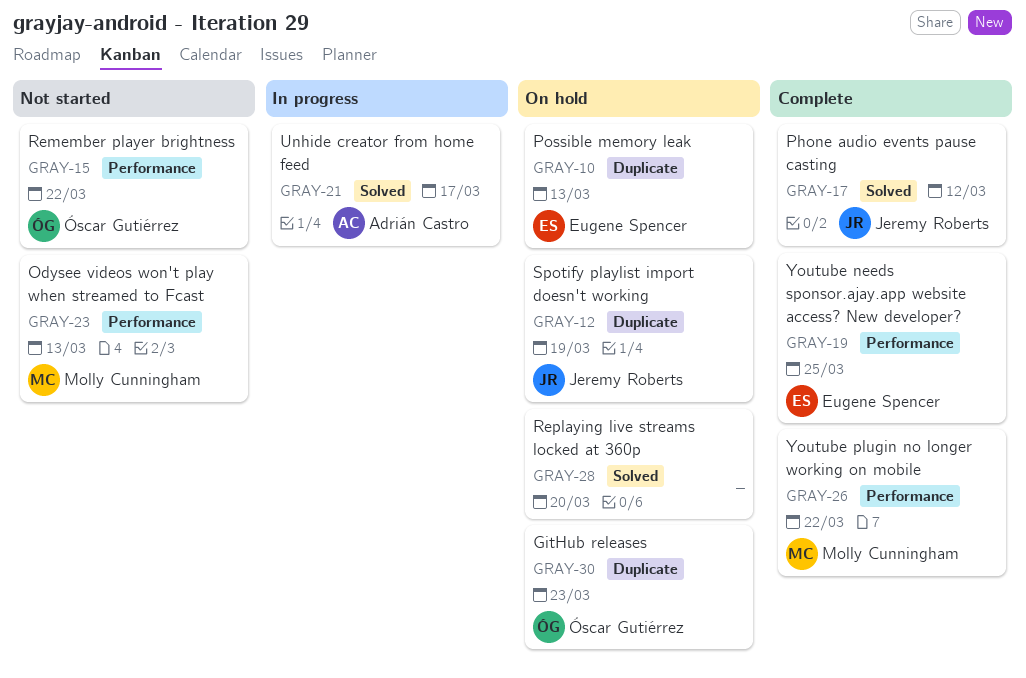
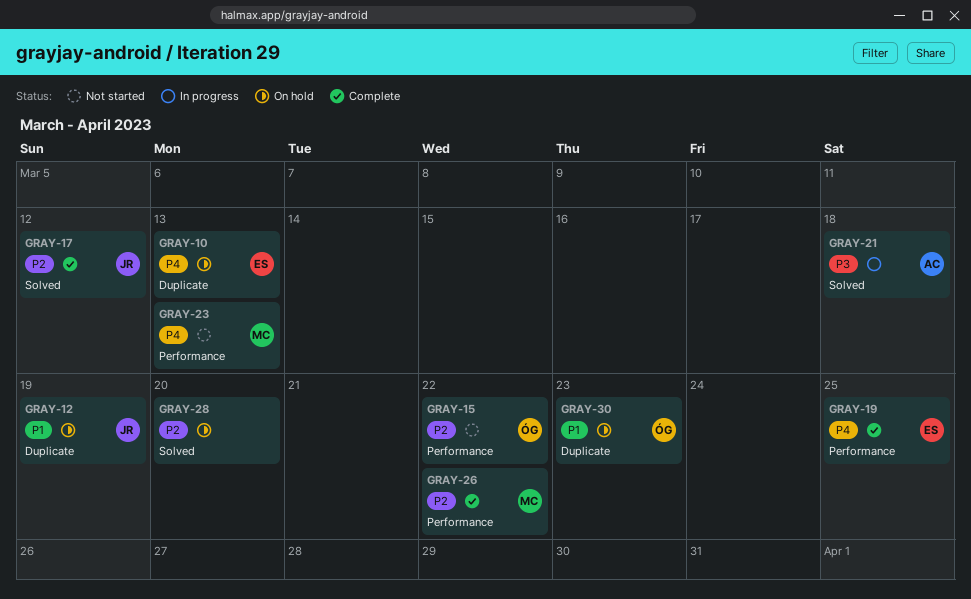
GRAY-21, due: Mar 17 -> Mar 18

